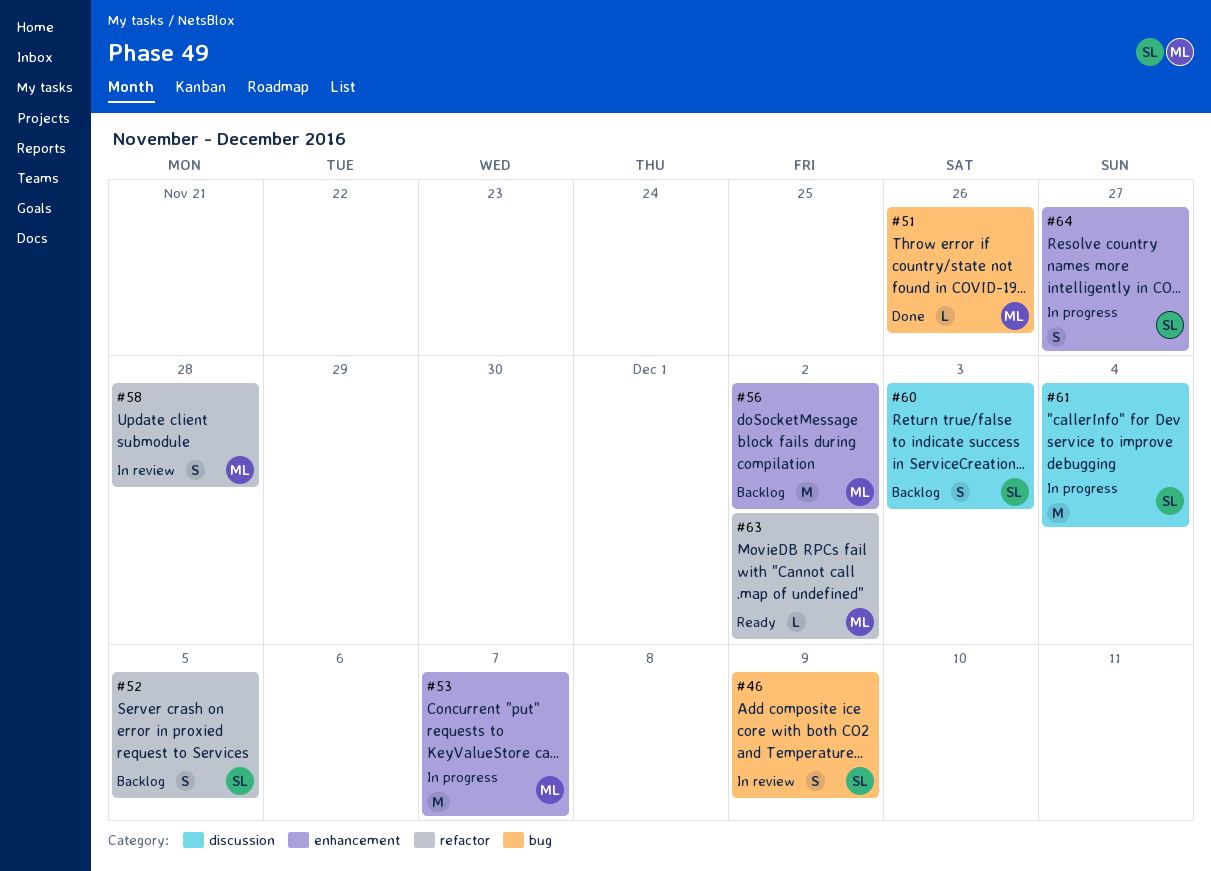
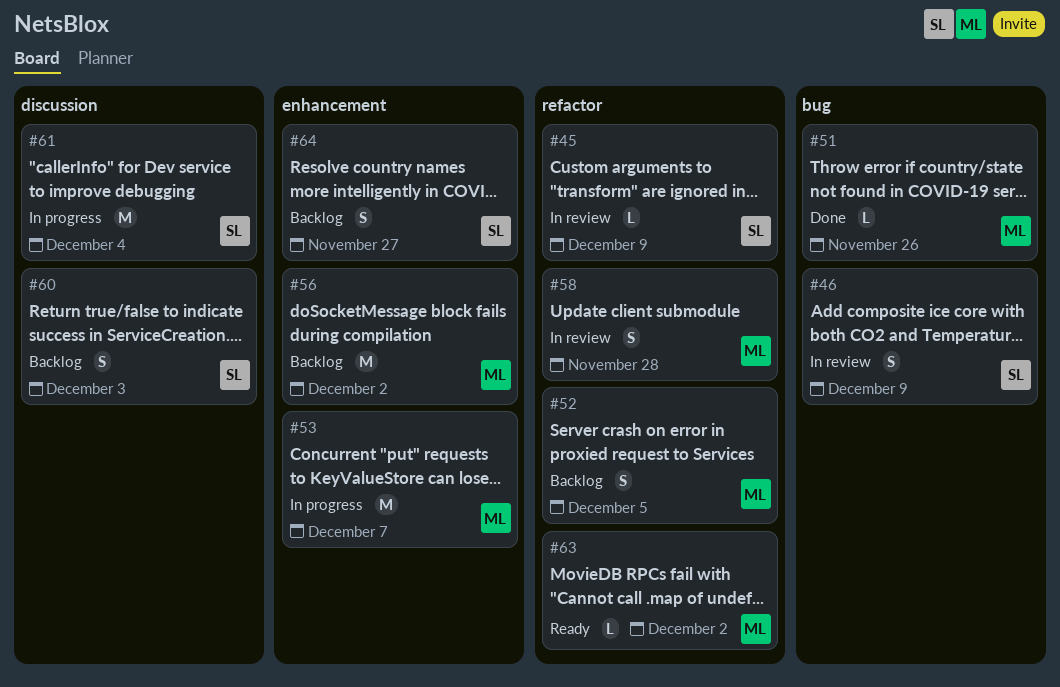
#45: none -> present
#52, owner: SL -> ML
#64, status: In progress -> Backlog

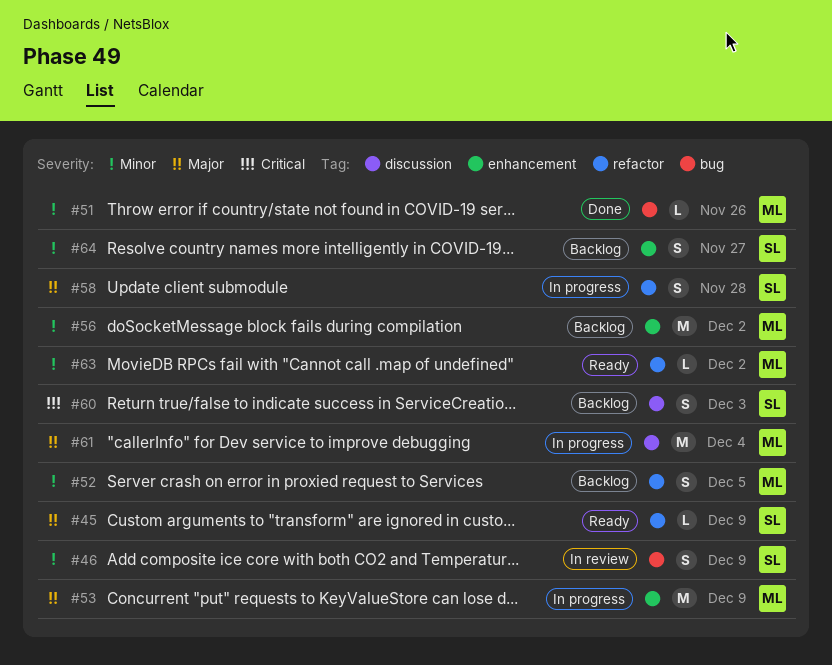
#45, status: In review -> Ready
#53, due: Dec 7 -> Dec 9
#58, status: In review -> In progress
#58, owner: ML -> SL
#61, owner: SL -> ML

